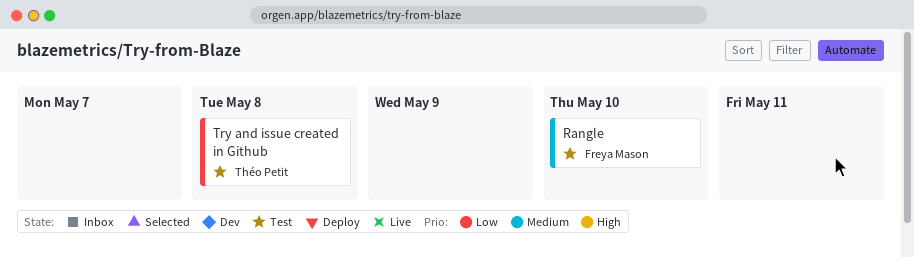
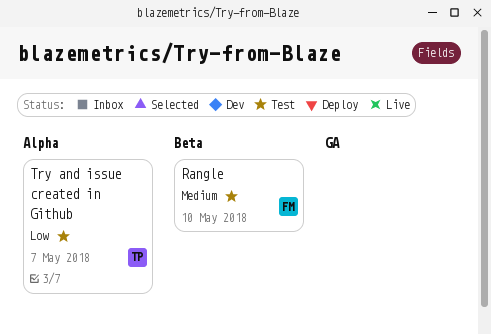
Try and issue created in Github, due: May 8 -> May 7

